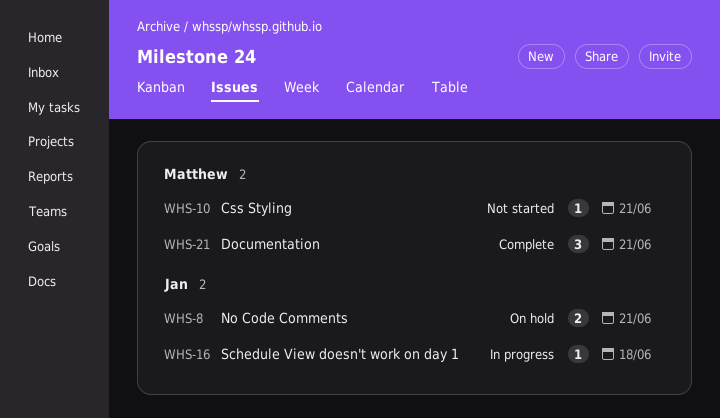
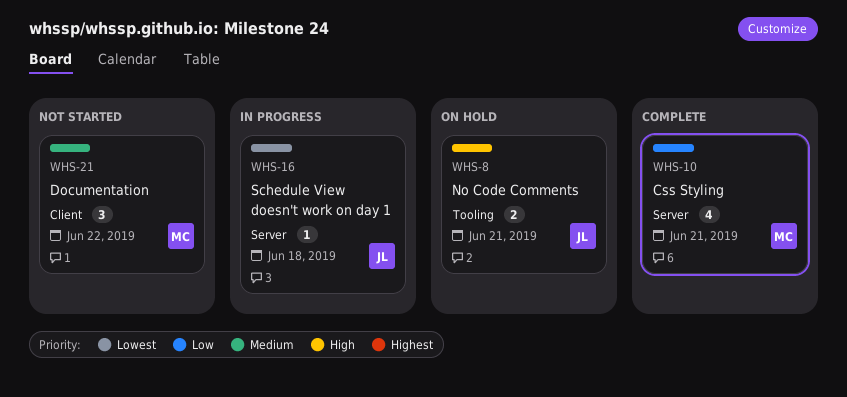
WHS-10, status: Not started -> Complete
WHS-10, estimate: 1 -> 4
WHS-21, status: Complete -> Not started
WHS-21, due: Jun 21 -> Jun 22

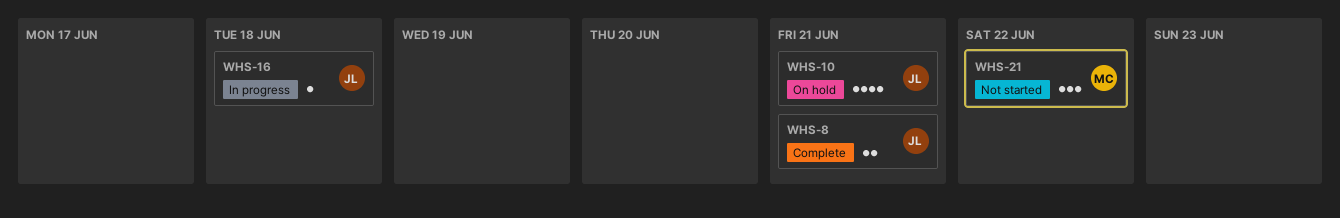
WHS-8, status: On hold -> Complete
WHS-10, status: Complete -> On hold
WHS-10, owner: MC -> JL

